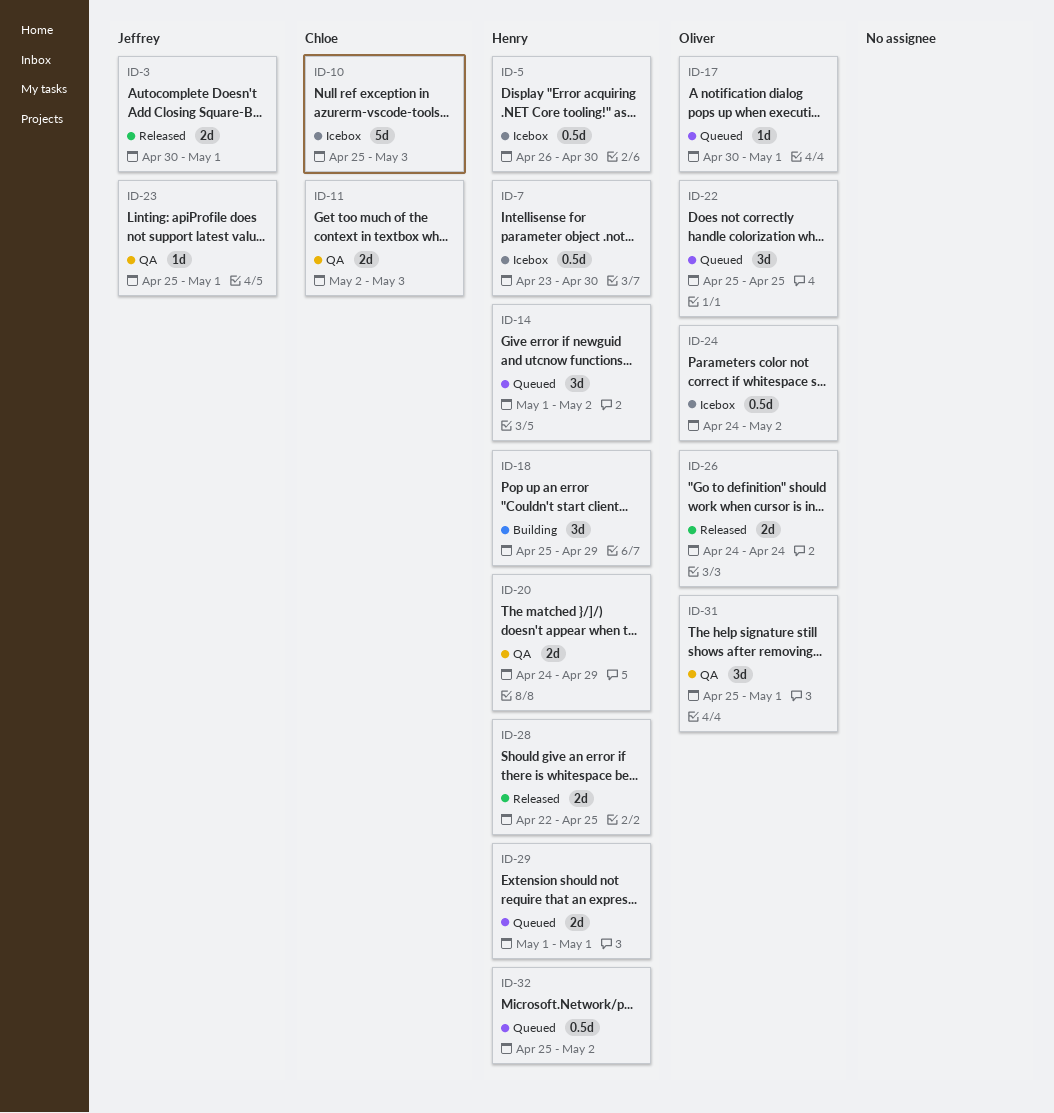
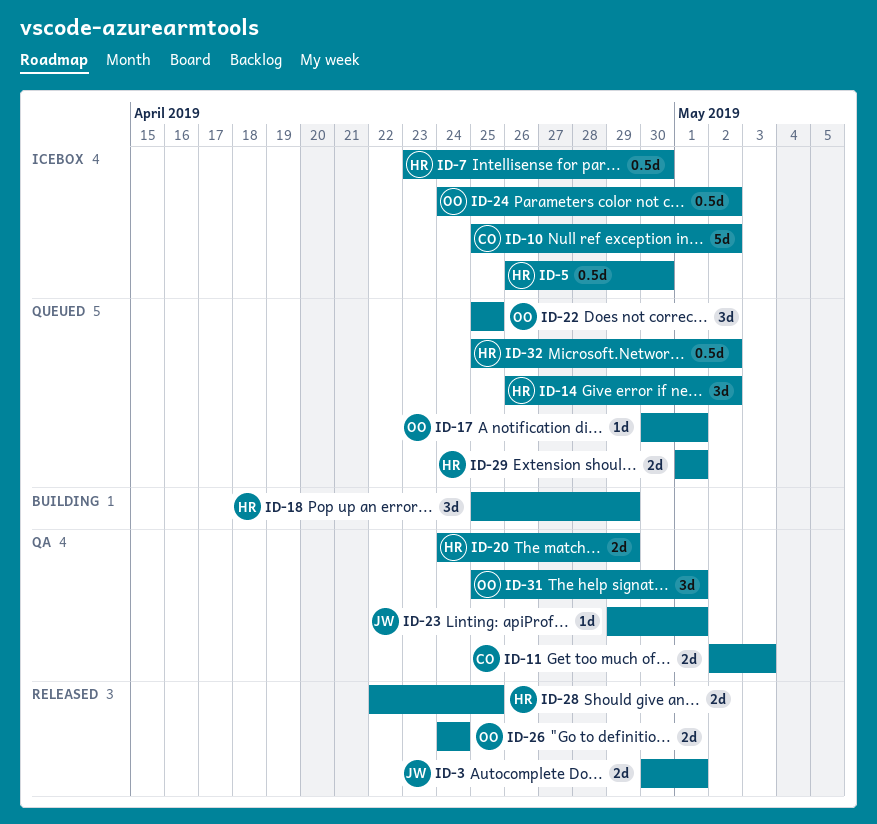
ID-10, due: May 3 -> May 2
ID-14, start: May 1 -> Apr 26
ID-23, start: Apr 25 -> Apr 29

